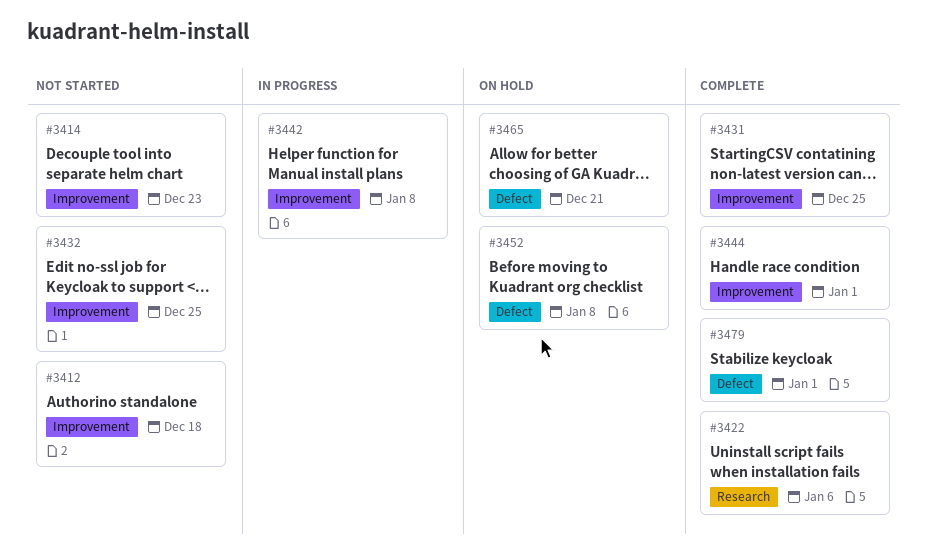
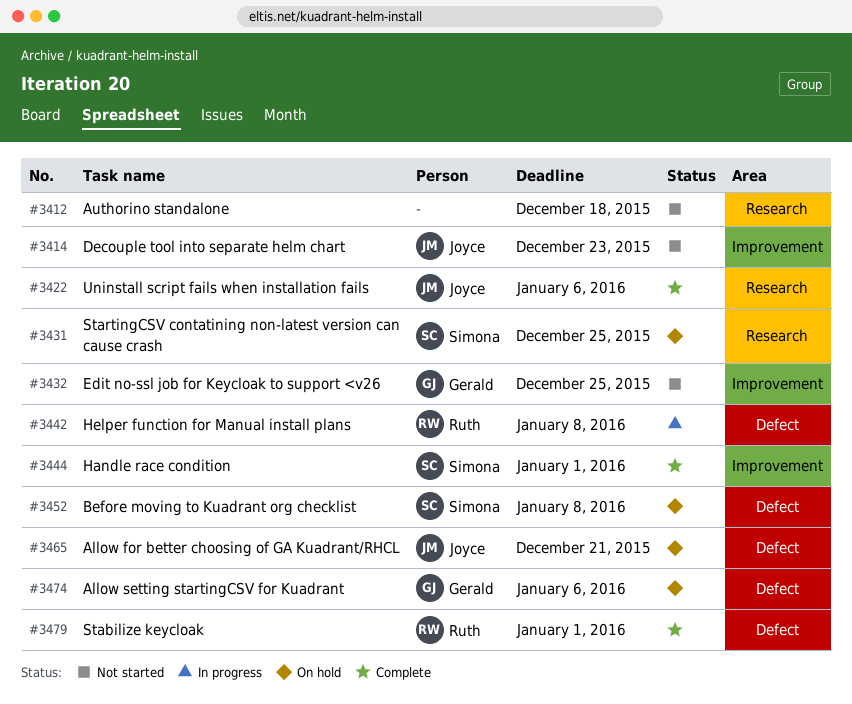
#3412, label: Improvement -> Research
#3431, status: Complete -> On hold
#3431, label: Improvement -> Research
#3442, label: Improvement -> Defect
#3474: none -> present

